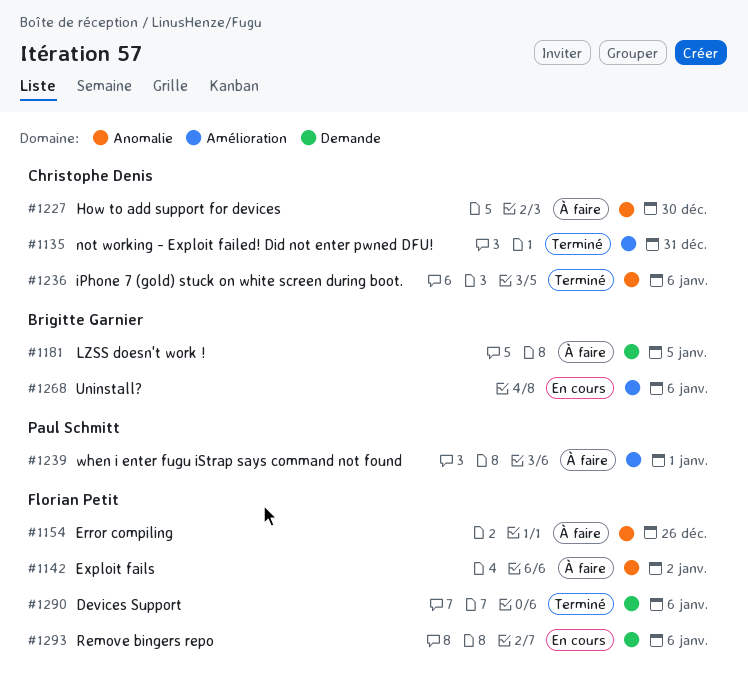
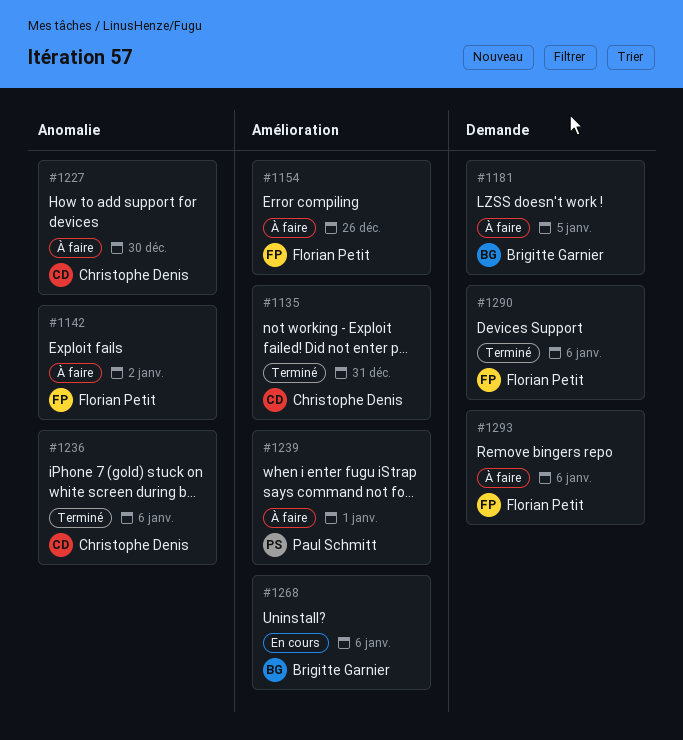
#1154, label: Anomalie -> Amélioration
#1293, status: En cours -> À faire

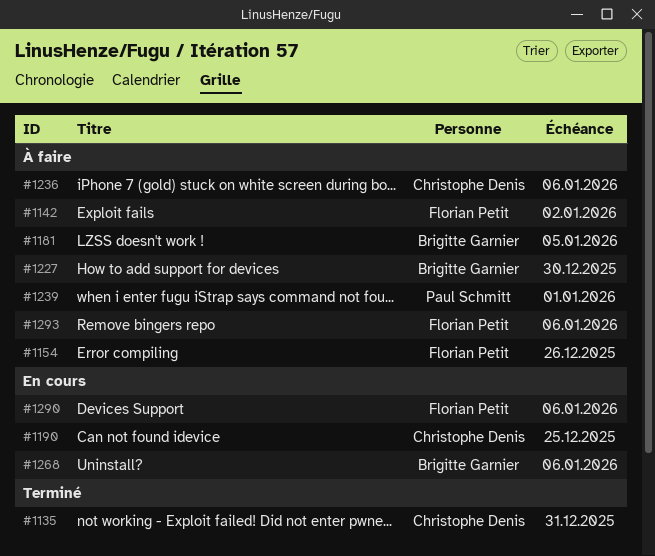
#1190: none -> present
#1227, owner: Christophe Denis -> Brigitte Garnier
#1236, status: Terminé -> À faire
#1290, status: Terminé -> En cours

